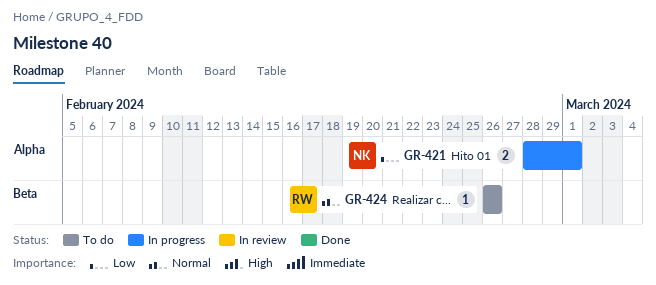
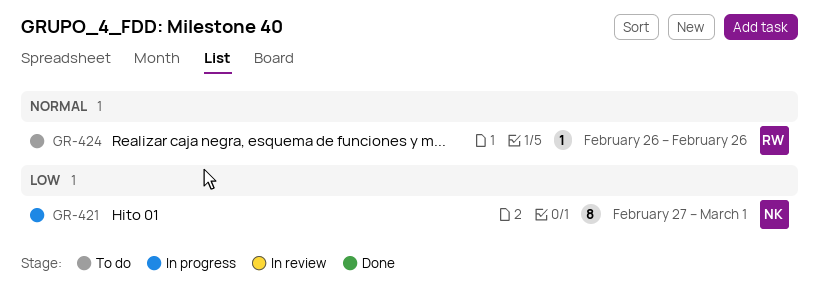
GR-421, estimate: 2 -> 8
GR-421, start: Feb 28 -> Feb 27

